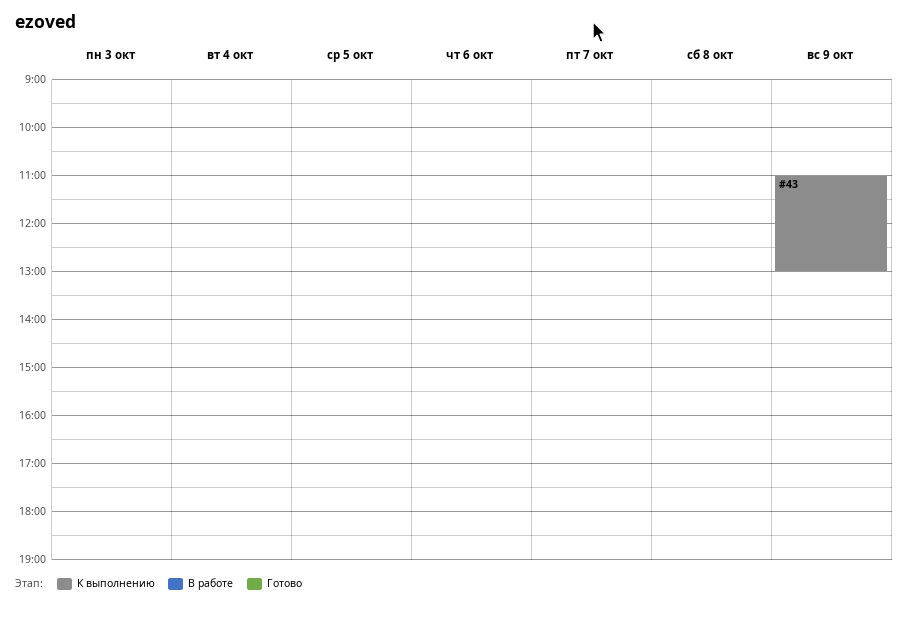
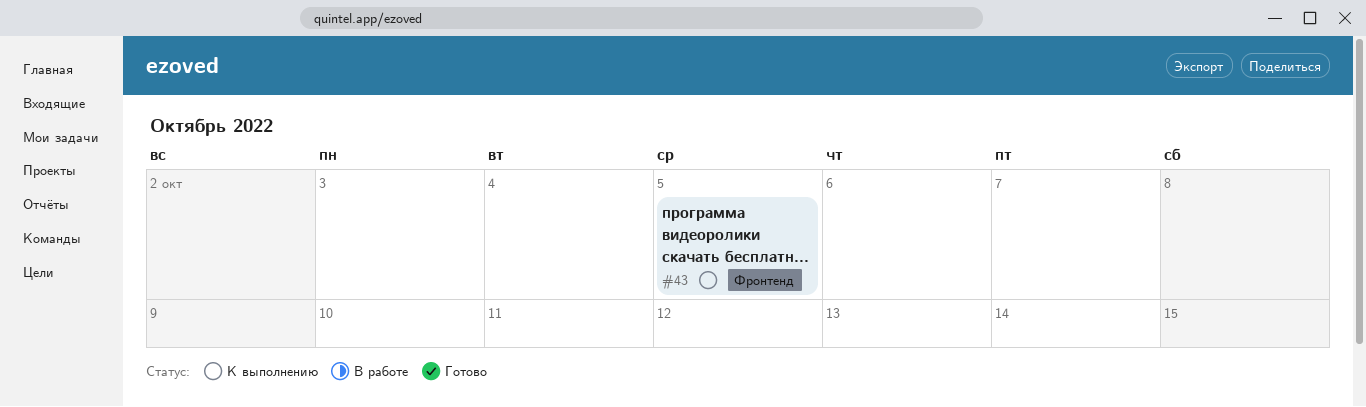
#43, day: Oct 9 -> Oct 5

